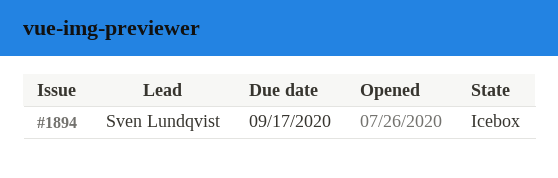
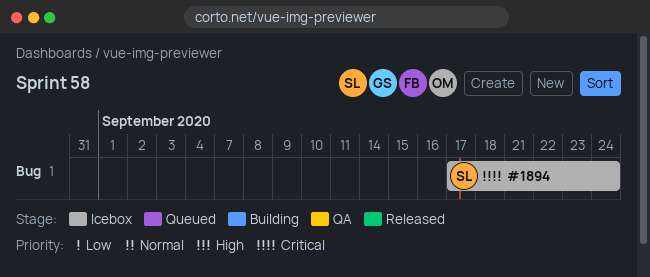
#1894, due: Sep 17 -> Sep 24

